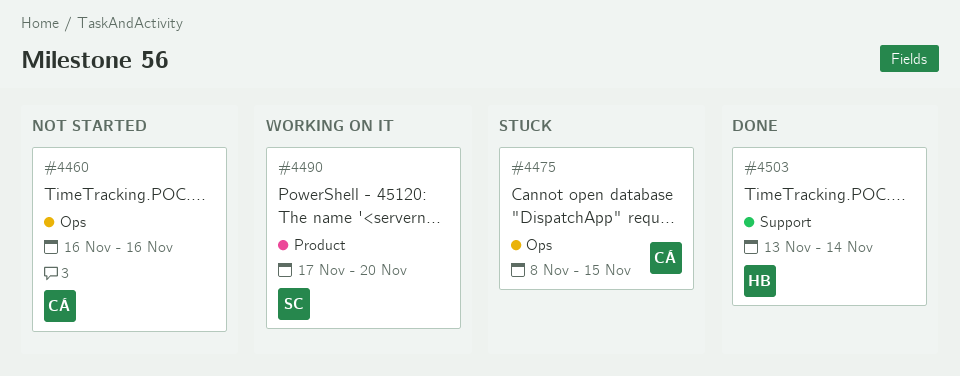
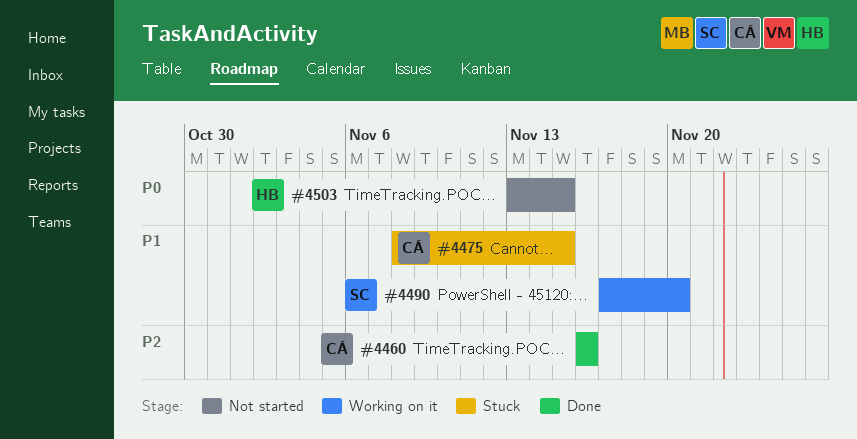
#4460, status: Not started -> Done
#4503, status: Done -> Not started
#4503, due: Nov 14 -> Nov 15

